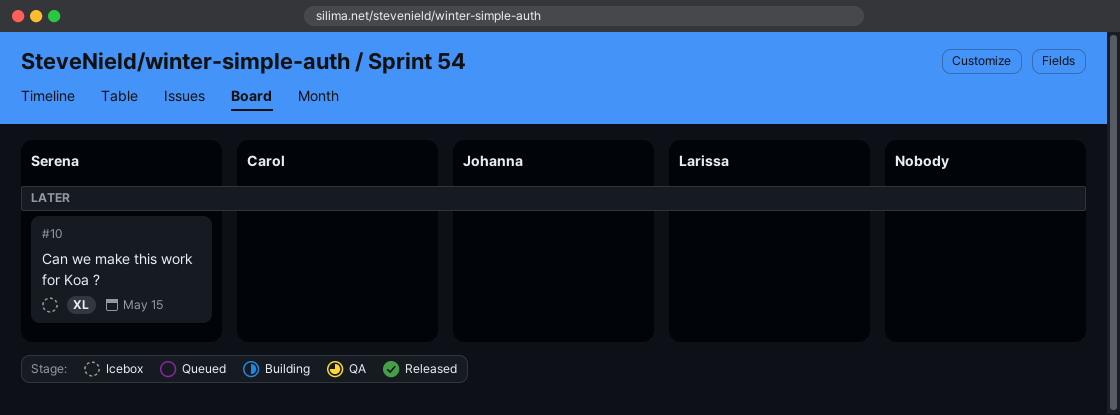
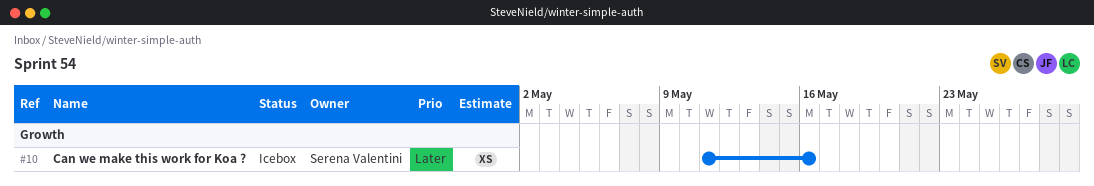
#10, estimate: XL -> XS
#10, due: May 15 -> May 16

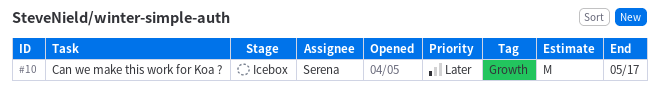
#10, estimate: XS -> M
#10, due: May 16 -> May 17

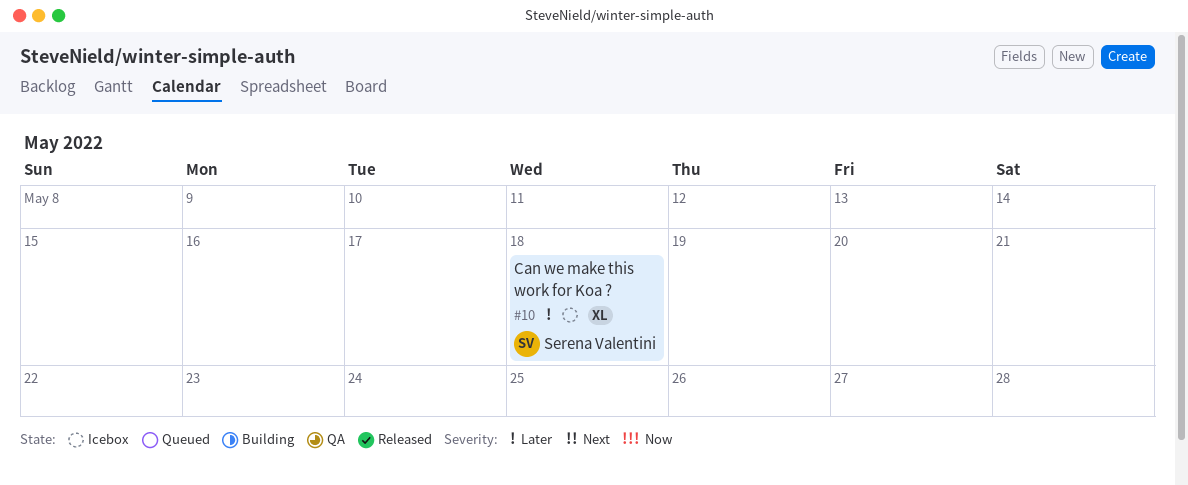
#10, estimate: M -> XL
#10, due: May 17 -> May 18

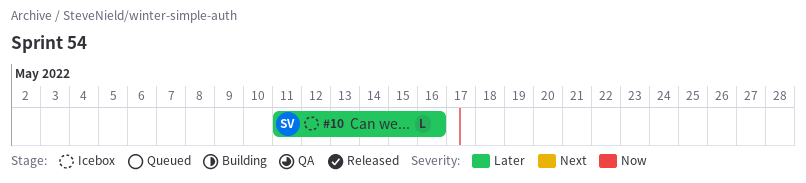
#10, estimate: XL -> L
#10, due: May 18 -> May 16

